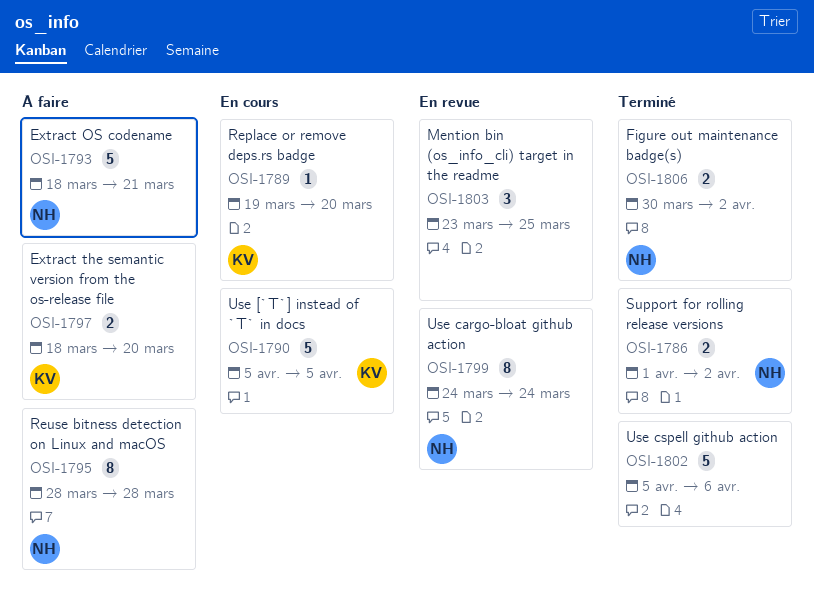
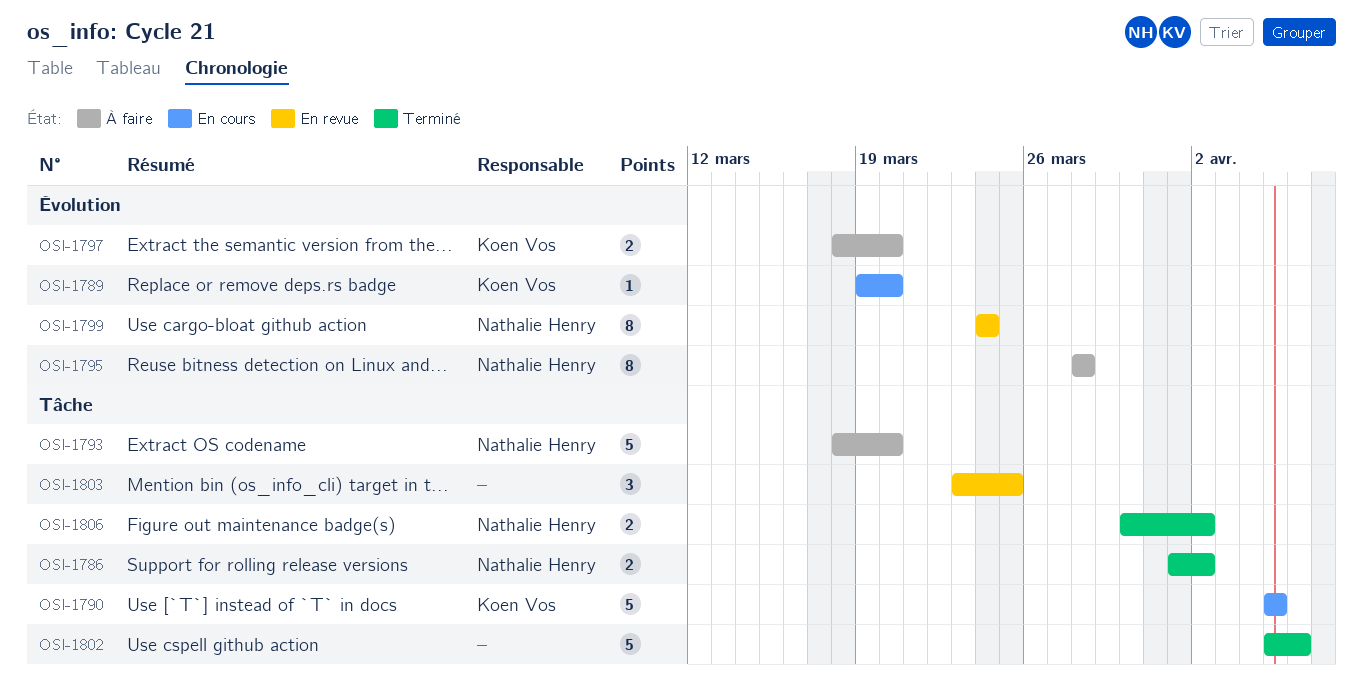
OSI-1793, due: Mar 21 -> Mar 20

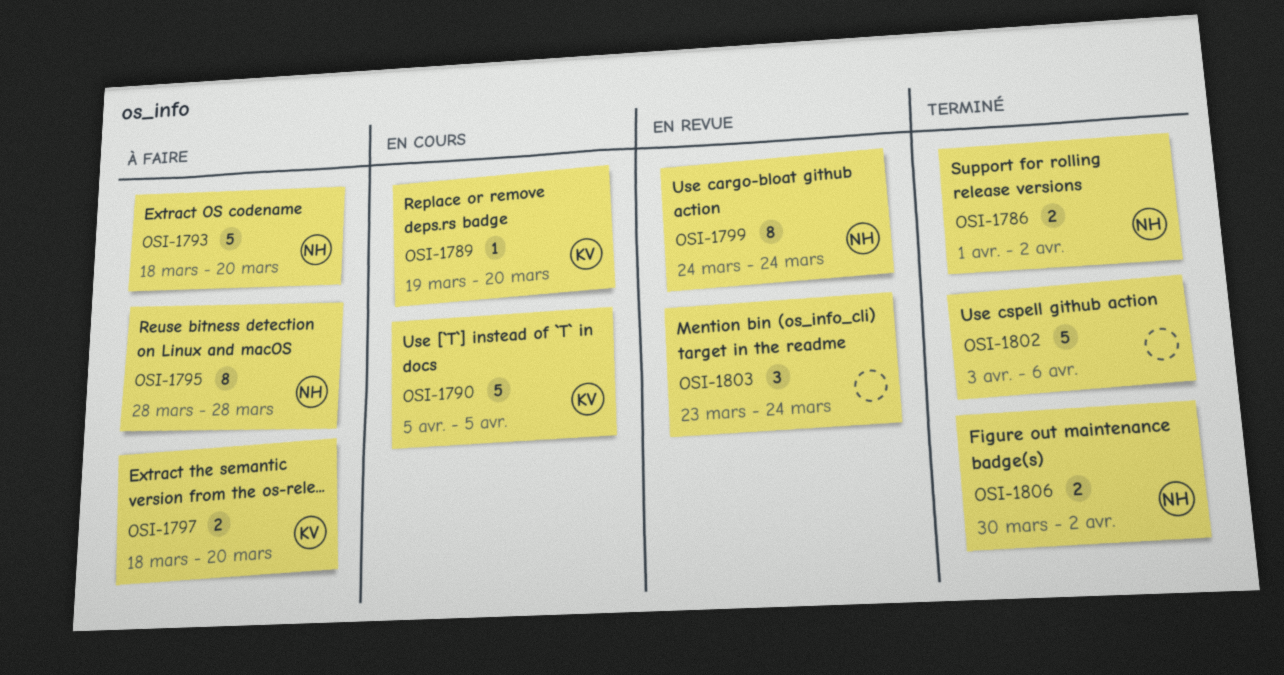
OSI-1802, start: Apr 5 -> Apr 3
OSI-1803, due: Mar 25 -> Mar 24

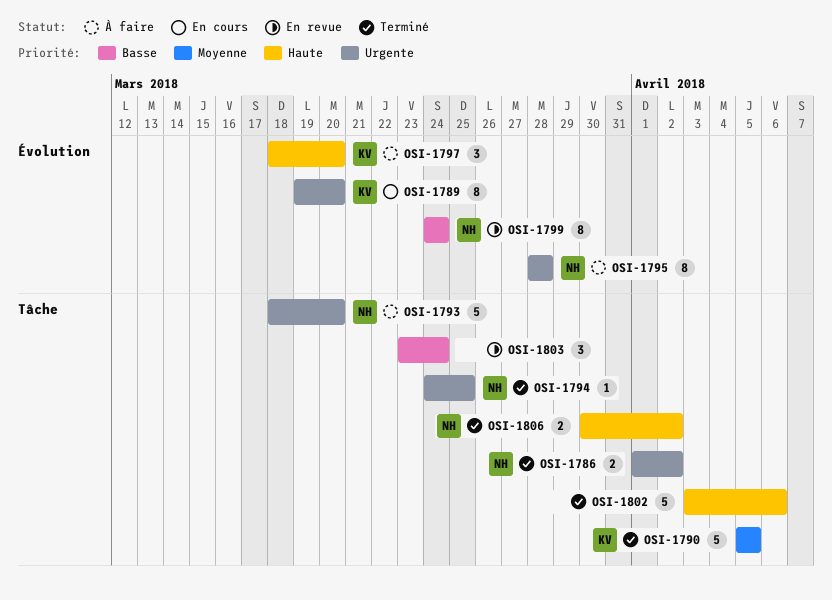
OSI-1789, estimate: 1 -> 8
OSI-1790, status: En cours -> Terminé
OSI-1794: none -> present
OSI-1797, estimate: 2 -> 3

